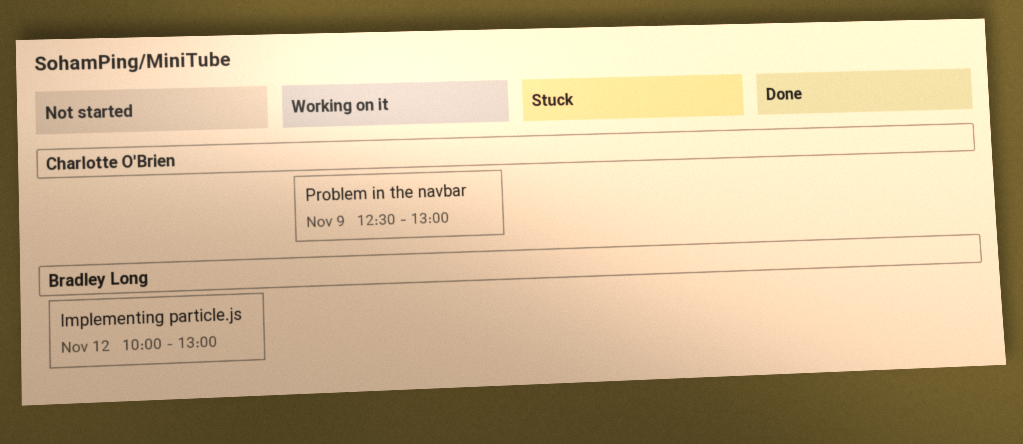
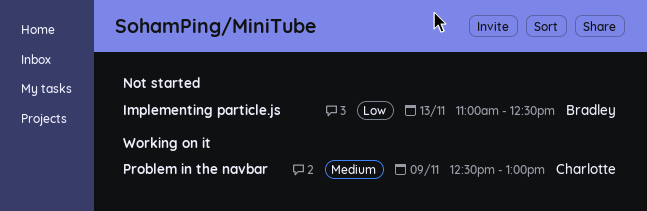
Implementing particle.js, day: Nov 12 -> Nov 13
Implementing particle.js, begins: 10:00 -> 11:00
Implementing particle.js, ends: 13:00 -> 12:30

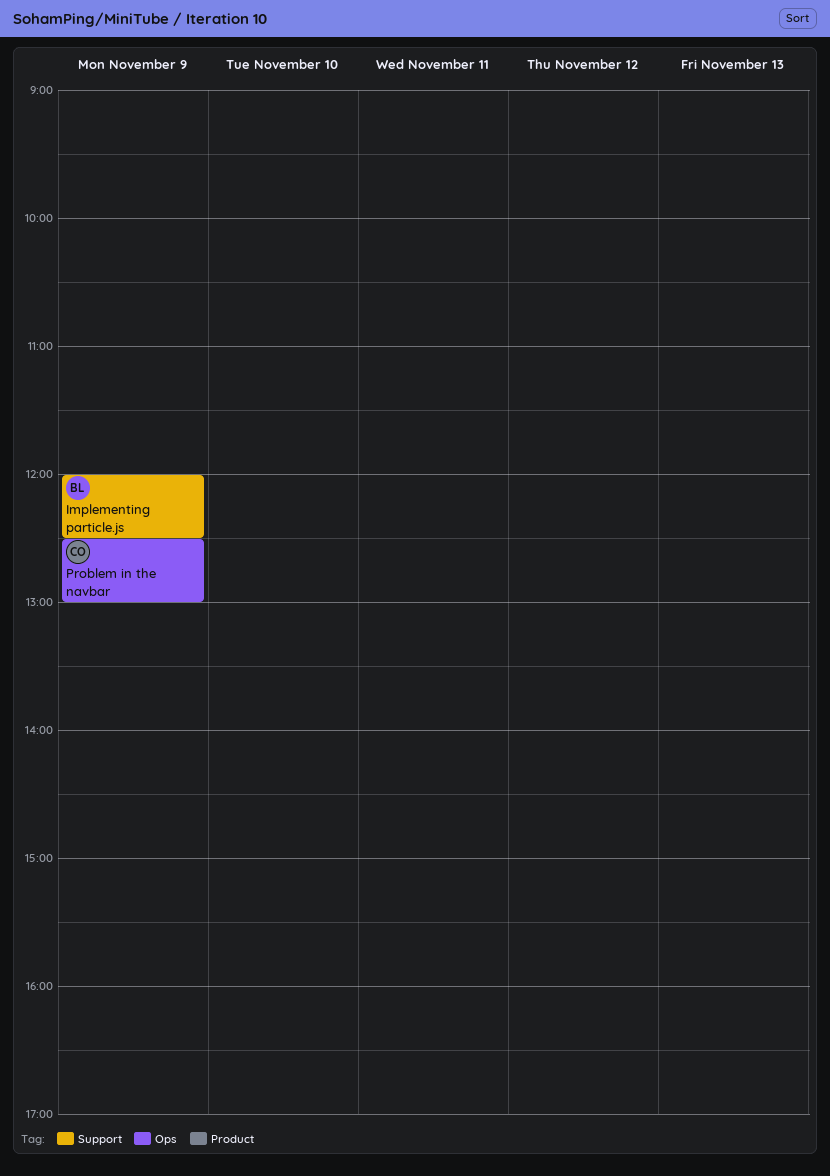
Implementing particle.js, day: Nov 13 -> Nov 9
Implementing particle.js, begins: 11:00 -> 12:00

